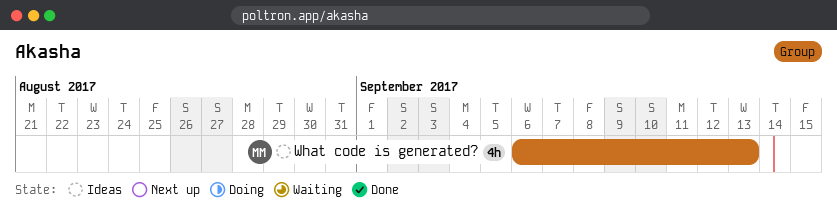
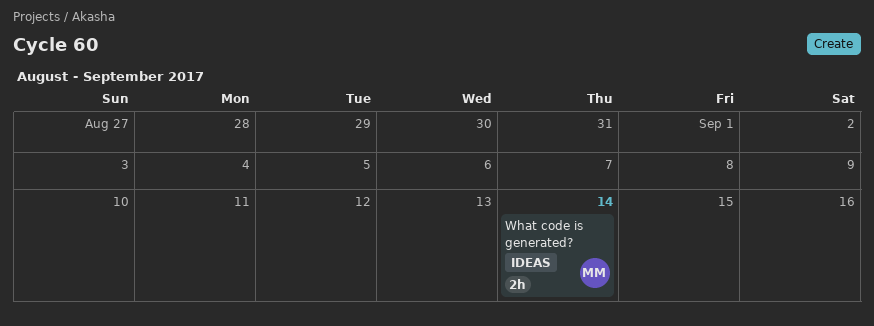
What code is generated?, estimate: 4h -> 2h
What code is generated?, due: Sep 13 -> Sep 14

